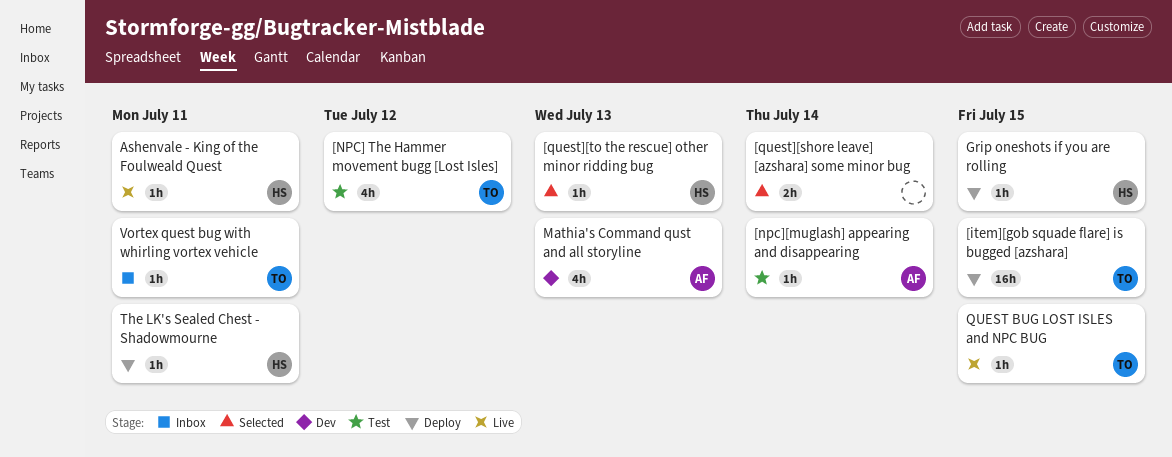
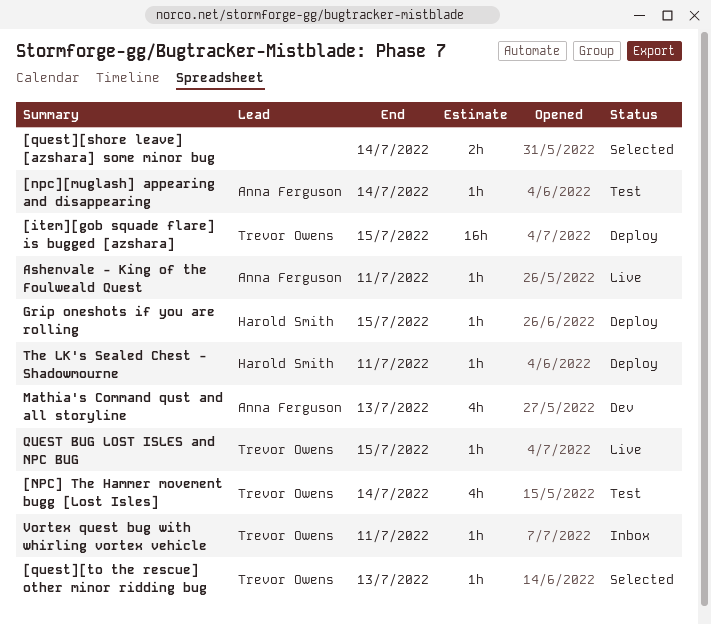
[NPC] The Hammer movement bugg [Lost Isles], due: Jul 12 -> Jul 14
[quest][to the rescue] other minor ridding bug, owner: Harold Smith -> Trevor Owens
Ashenvale - King of the Foulweald Quest, owner: Harold Smith -> Anna Ferguson

